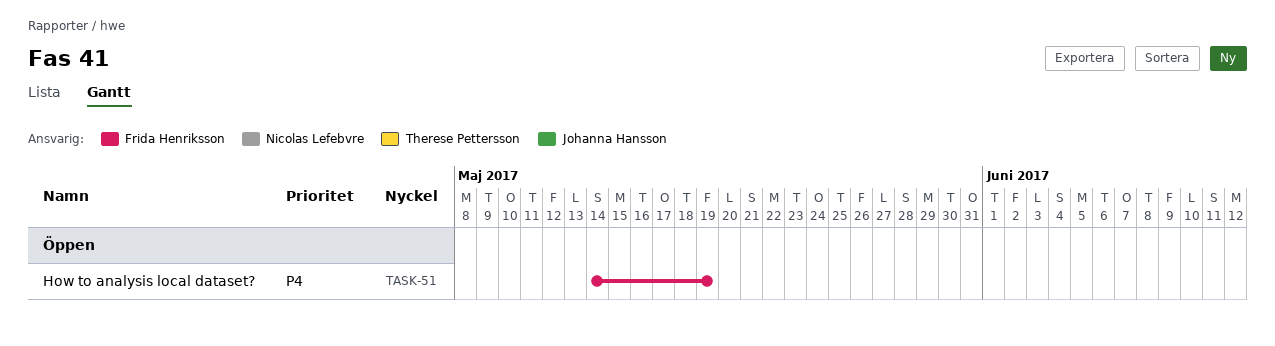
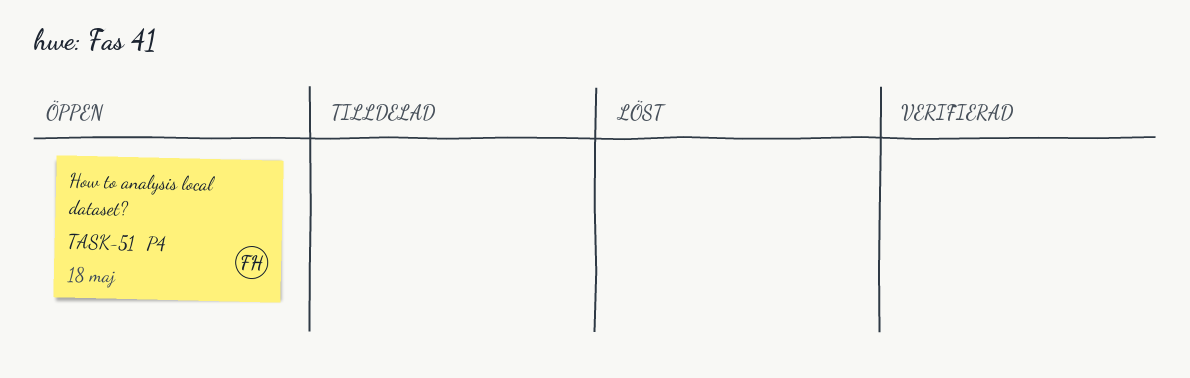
TASK-51, due: May 19 -> May 18

